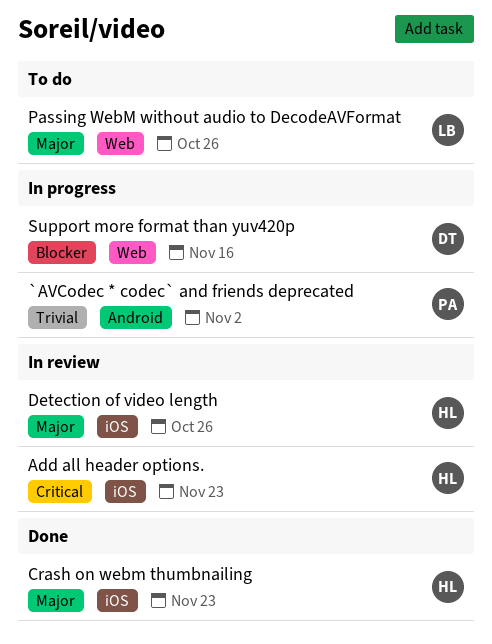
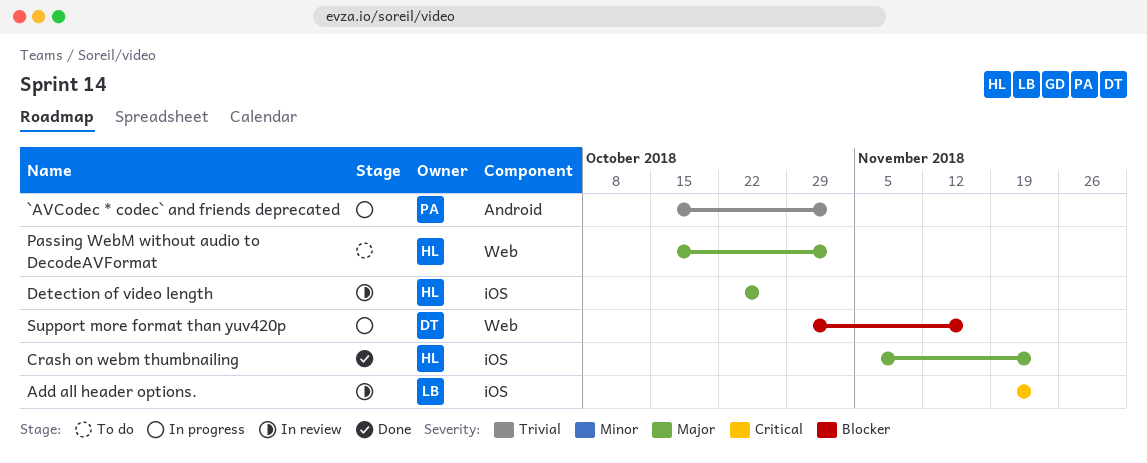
Add all header options., owner: HL -> LB
Passing WebM without audio to DecodeAVFormat, owner: LB -> HL
Passing WebM without audio to DecodeAVFormat, due: Oct 26 -> Nov 2

